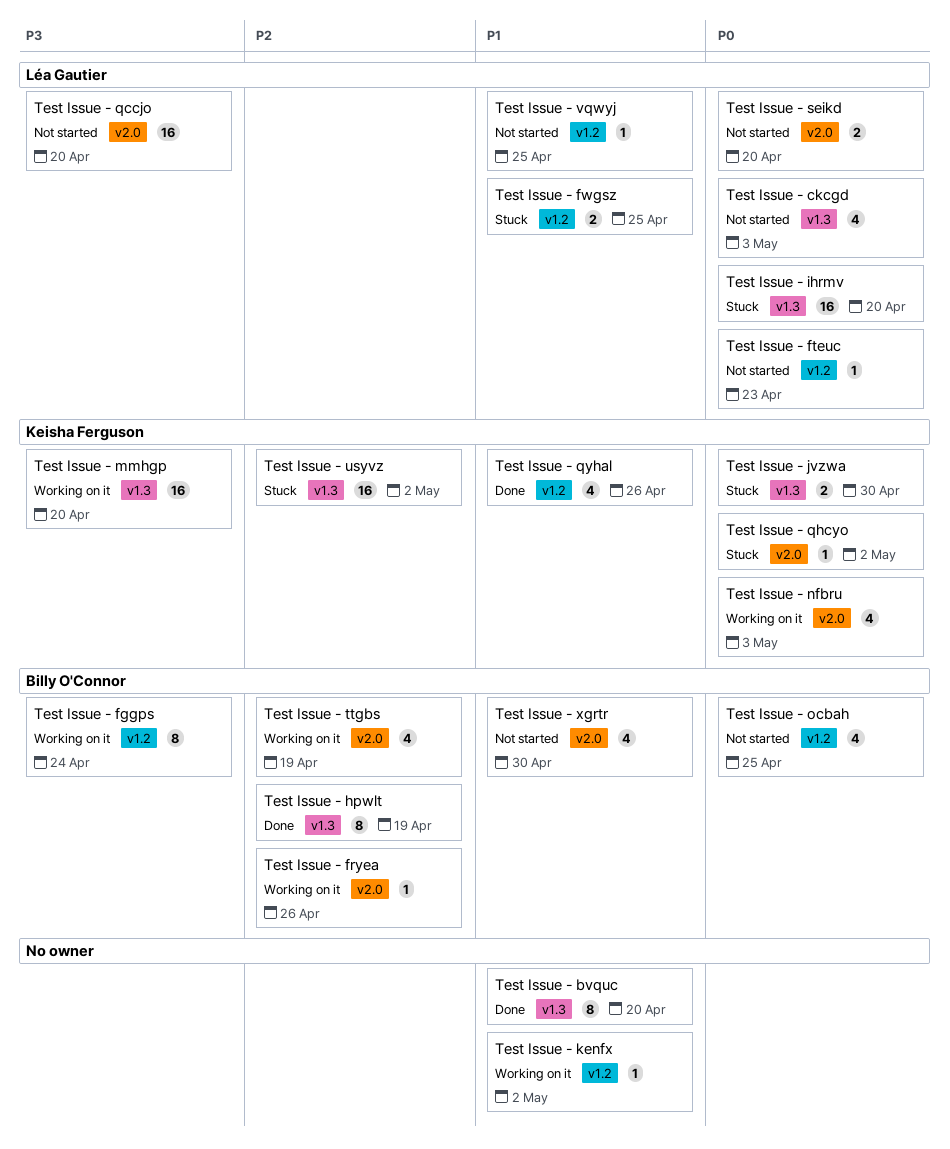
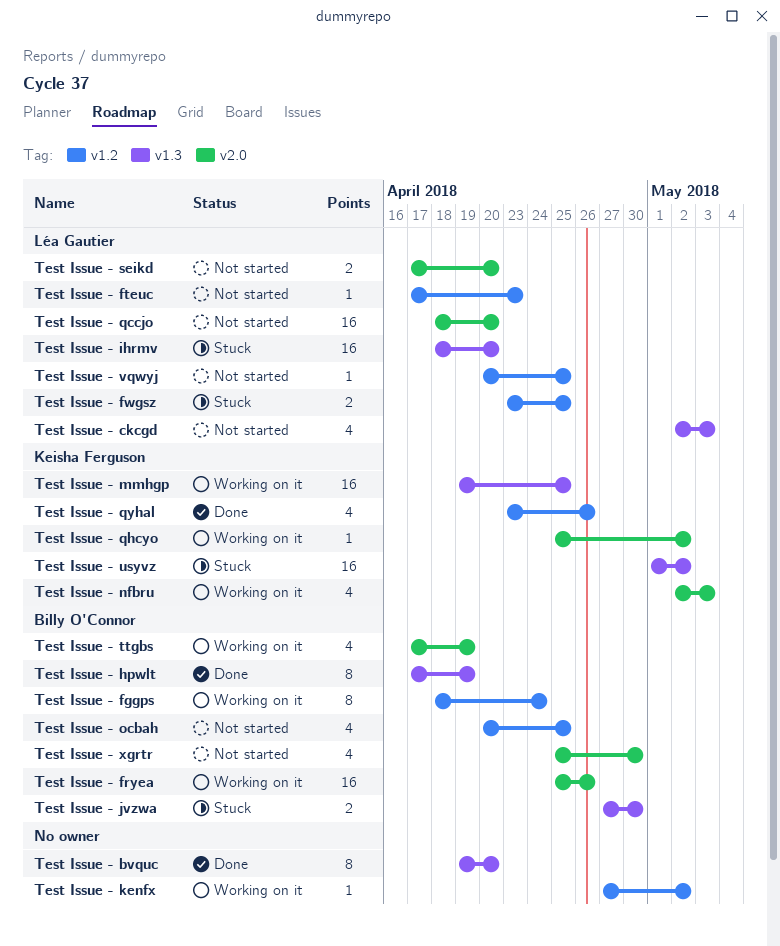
Test Issue - fryea, estimate: 1 -> 16
Test Issue - jvzwa, owner: Keisha Ferguson -> Billy O'Connor
Test Issue - mmhgp, due: Apr 20 -> Apr 25
Test Issue - qhcyo, status: Stuck -> Working on it

